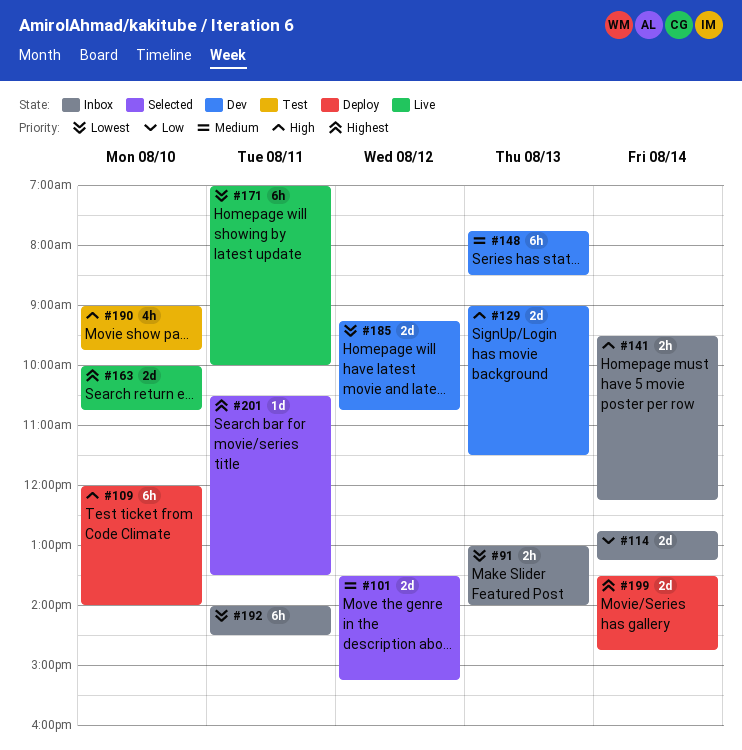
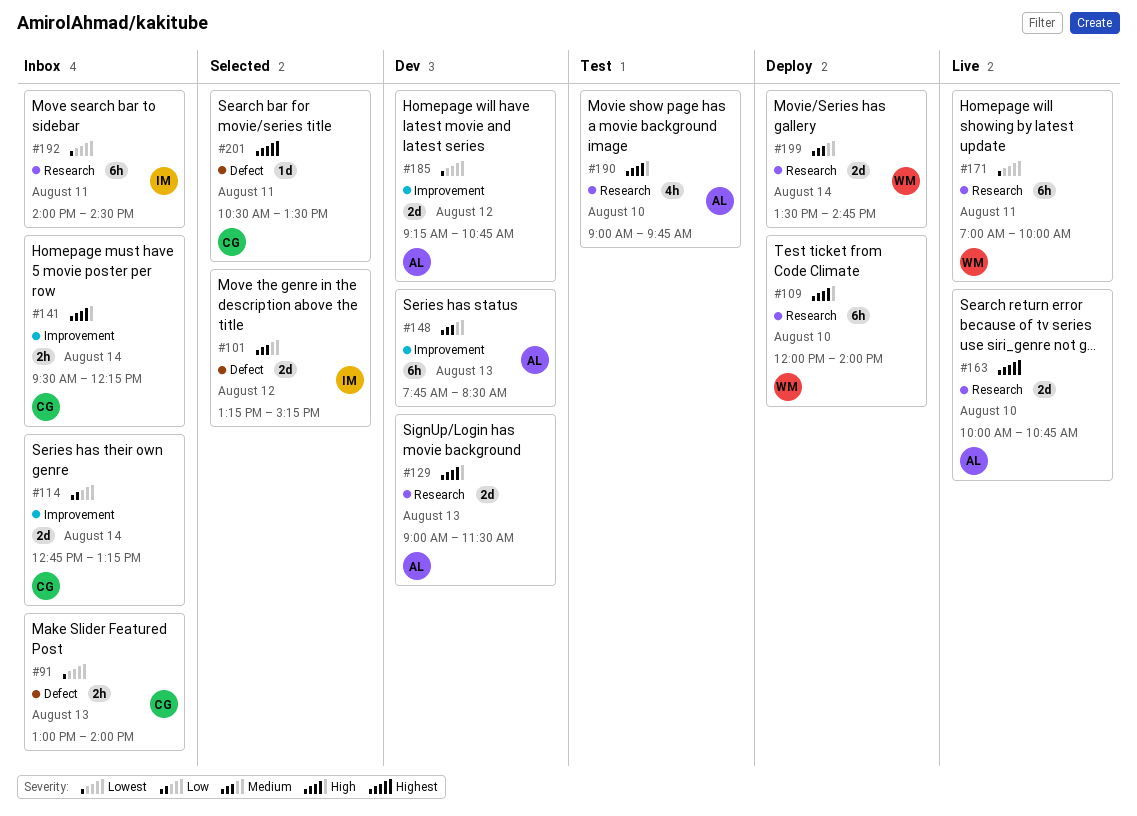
#101, begins: 13:30 -> 13:15
#199, priority: Highest -> Medium

